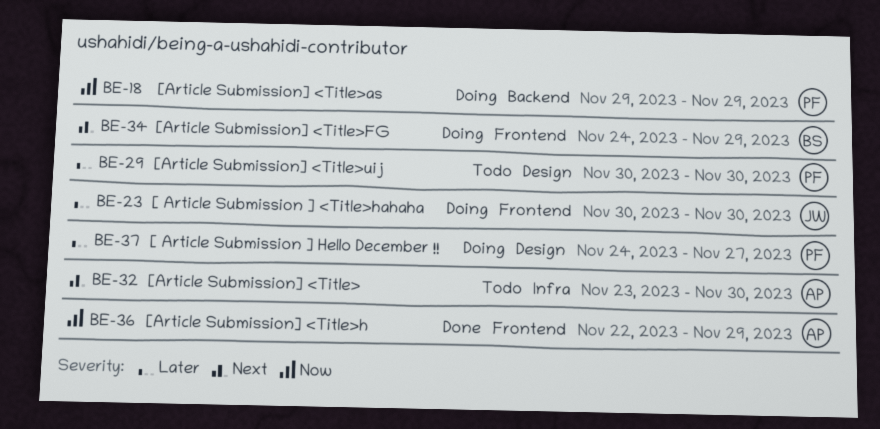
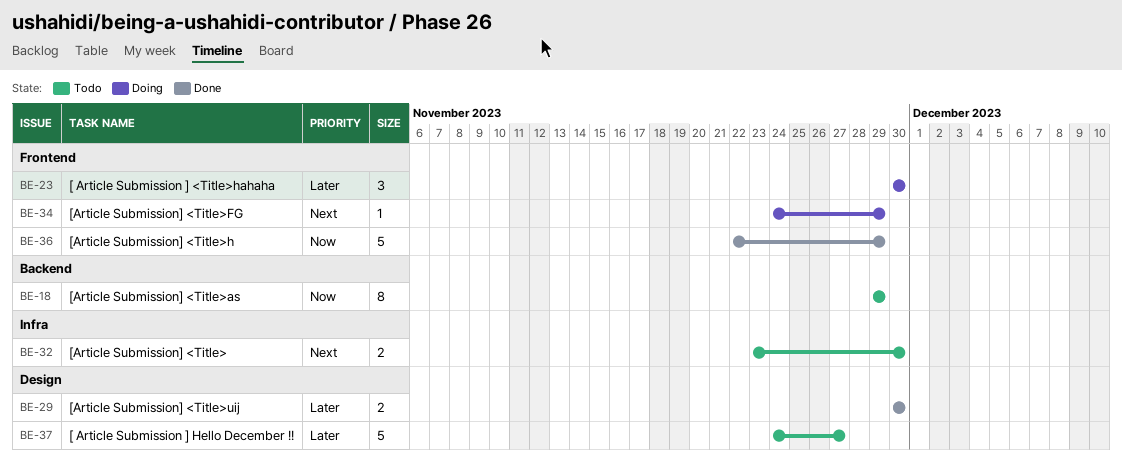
BE-18, status: Doing -> Todo
BE-29, status: Todo -> Done
BE-37, status: Doing -> Todo

